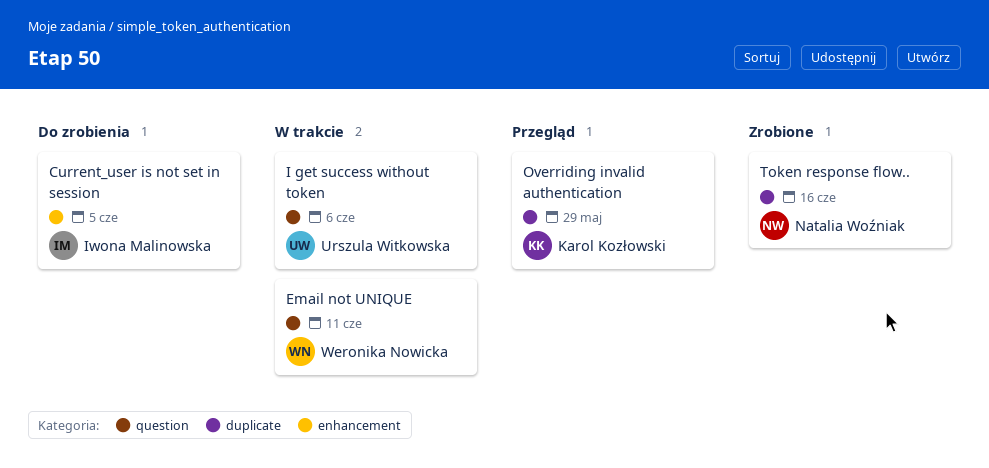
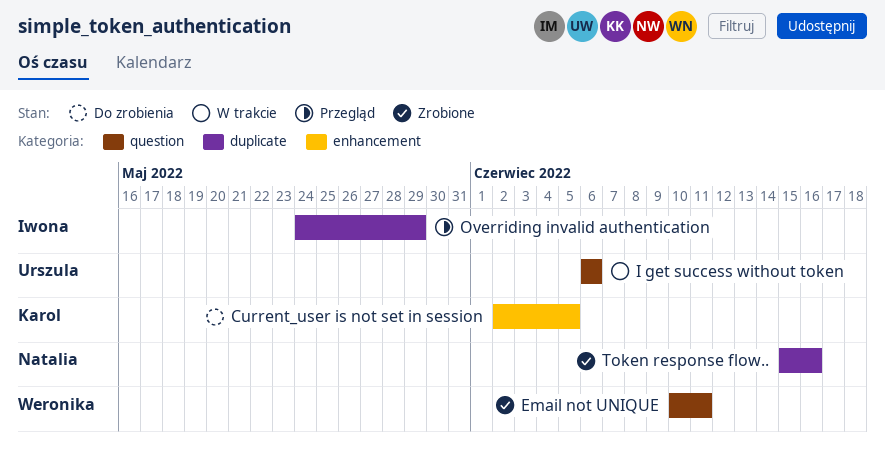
Current_user is not set in session, owner: Iwona Malinowska -> Karol Kozłowski
Email not UNIQUE, status: W trakcie -> Zrobione
Overriding invalid authentication, owner: Karol Kozłowski -> Iwona Malinowska

